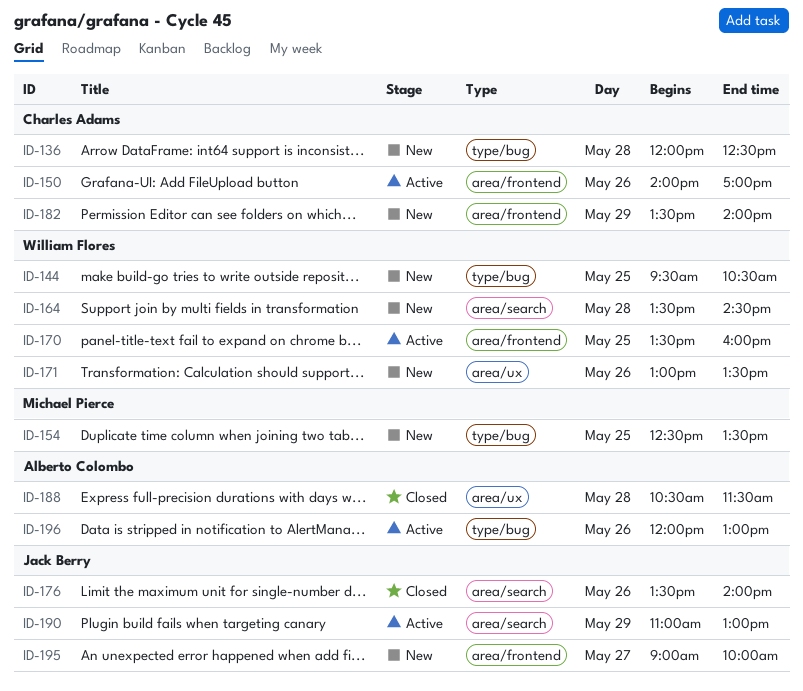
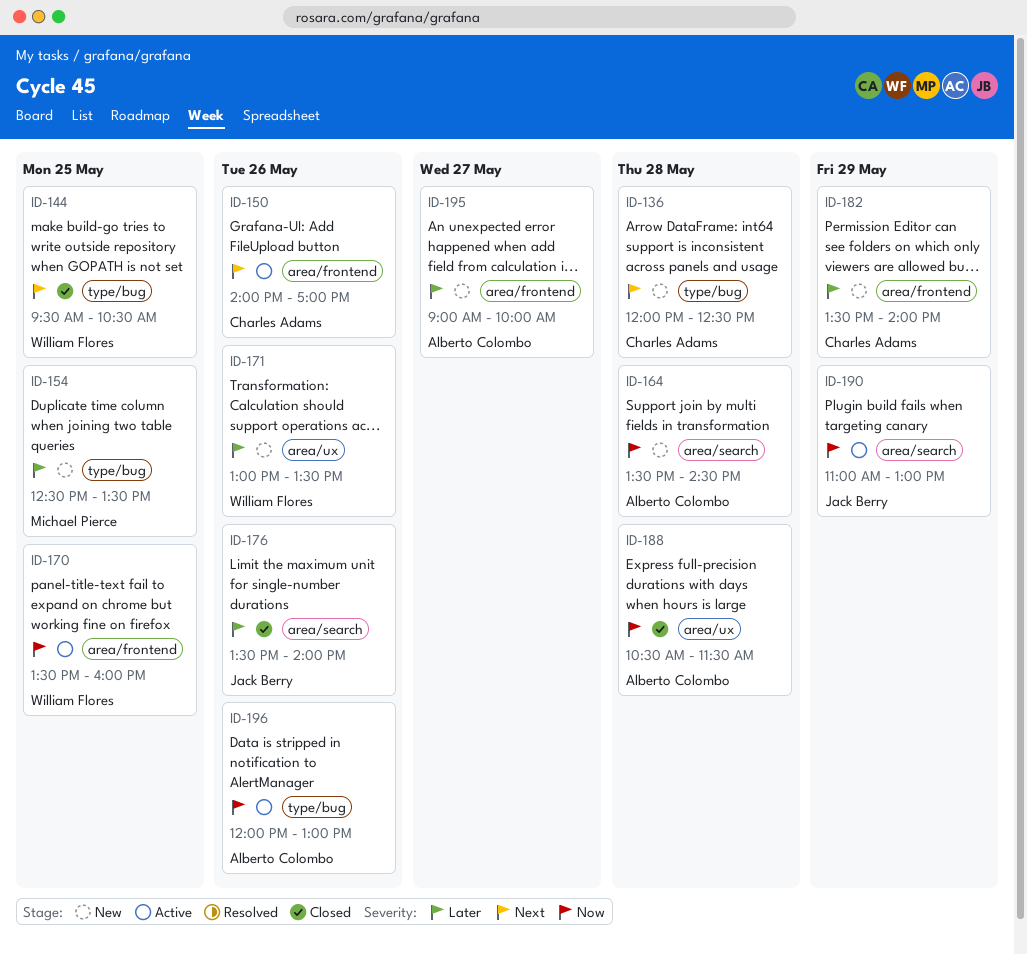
ID-144, status: New -> Closed
ID-164, owner: William Flores -> Alberto Colombo
ID-195, owner: Jack Berry -> Alberto Colombo

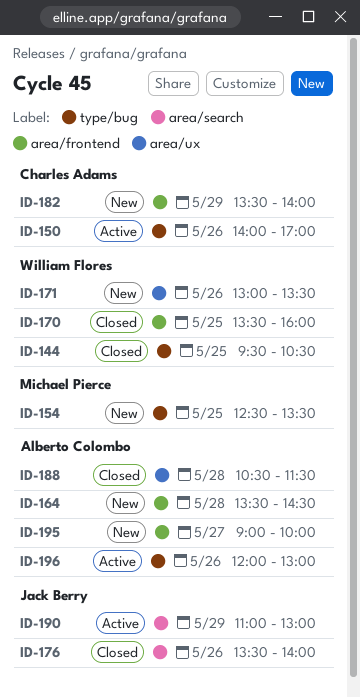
ID-136: present -> none
ID-150, label: area/frontend -> type/bug
ID-164, label: area/search -> area/frontend
ID-170, status: Active -> Closed

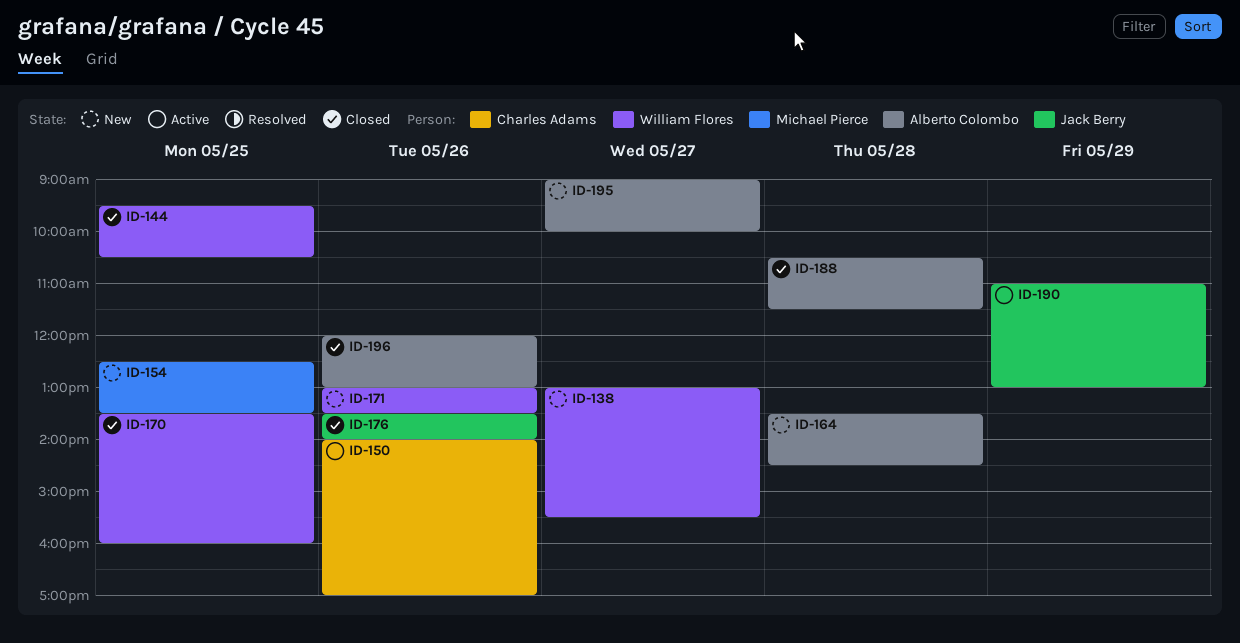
ID-138: none -> present
ID-182: present -> none
ID-196, status: Active -> Closed

